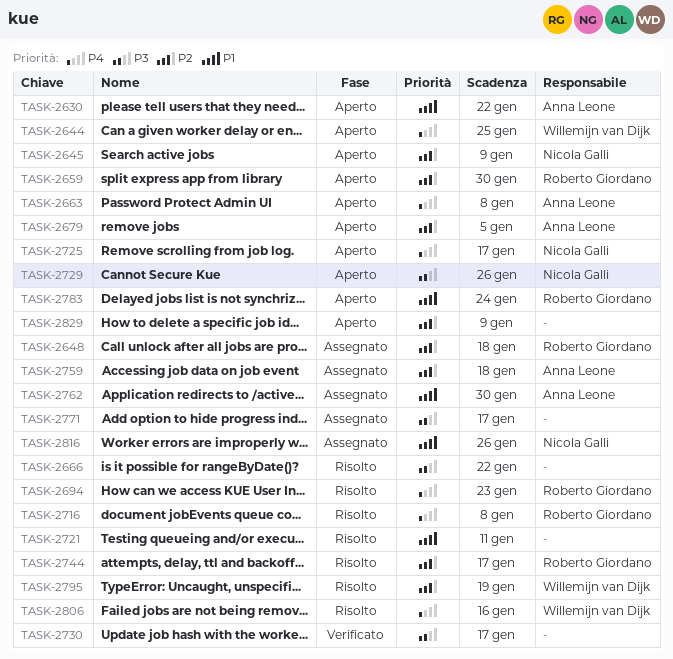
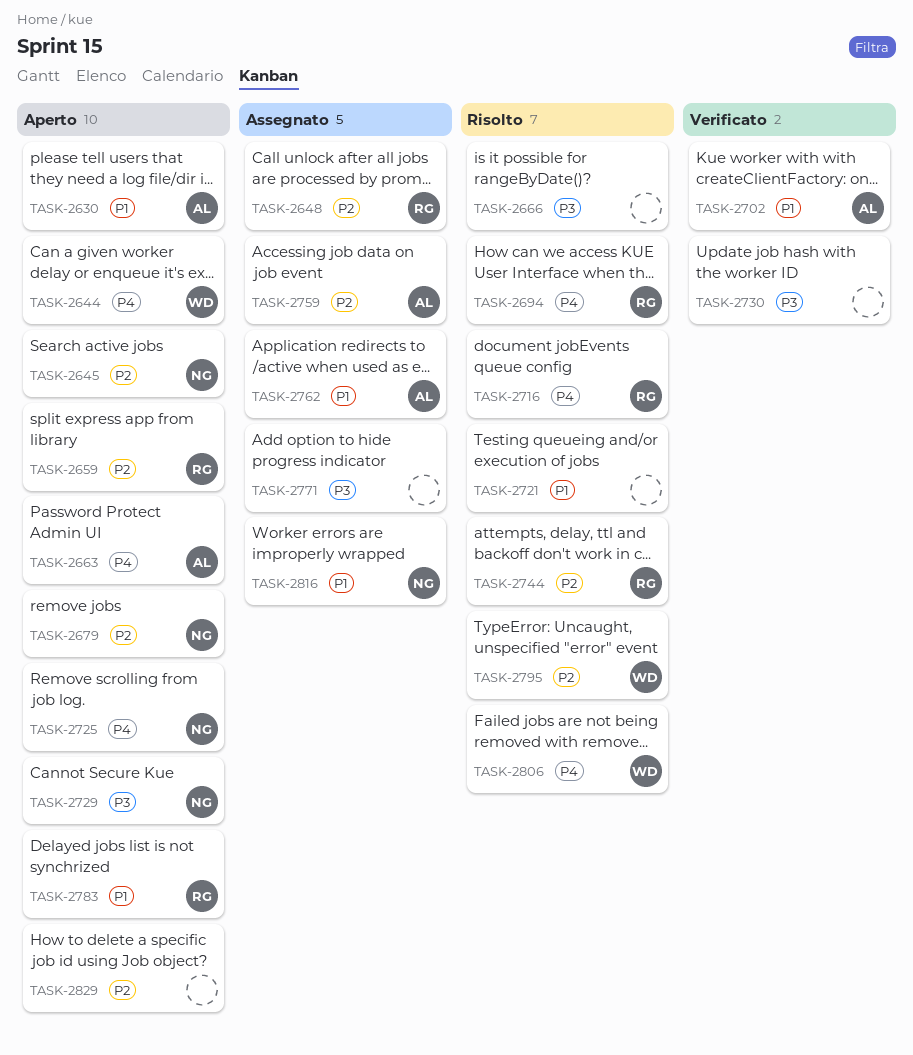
TASK-2679, owner: Anna Leone -> Nicola Galli
TASK-2702: none -> present

